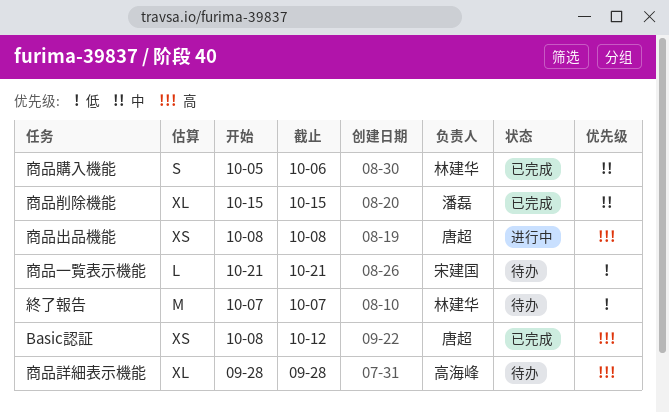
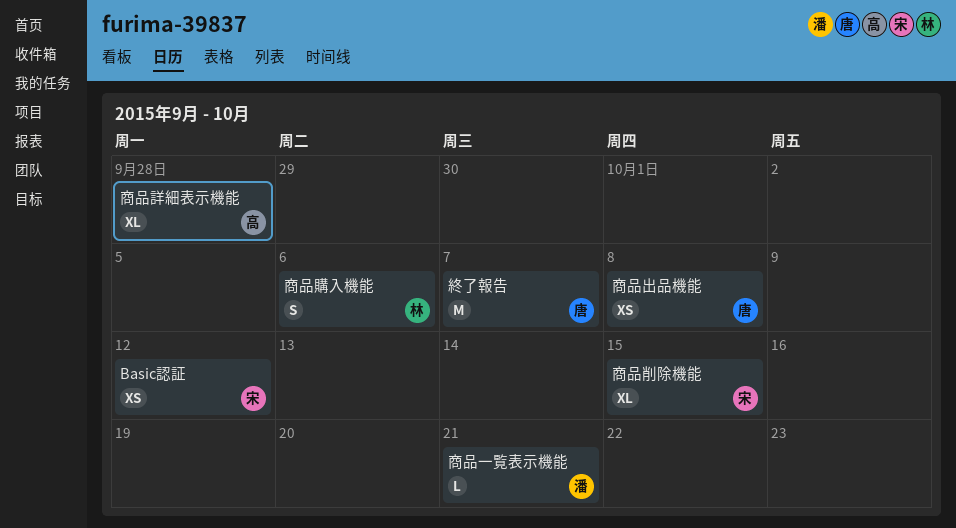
Basic認証, owner: 唐超 -> 宋建国
商品一覧表示機能, owner: 宋建国 -> 潘磊
商品削除機能, owner: 潘磊 -> 宋建国
終了報告, owner: 林建华 -> 唐超

